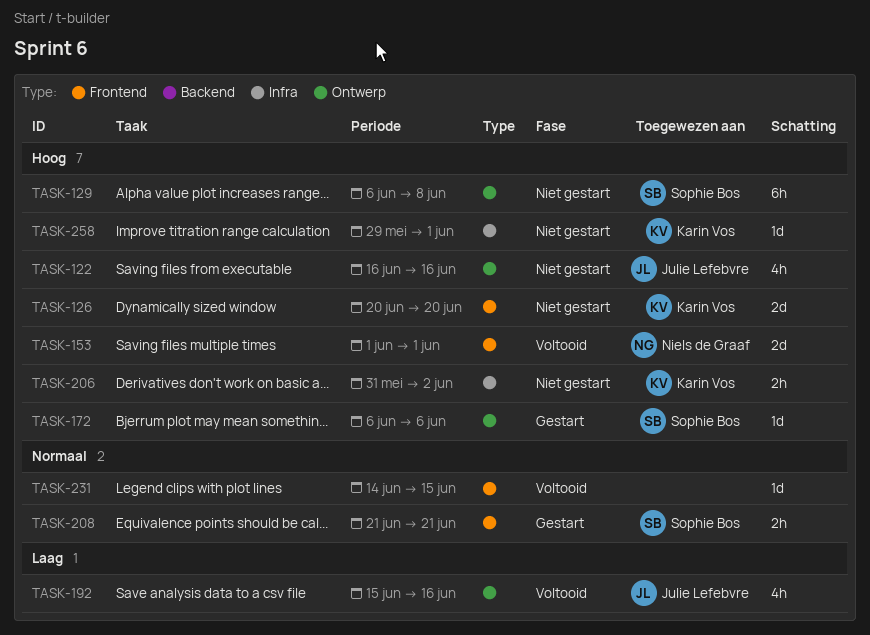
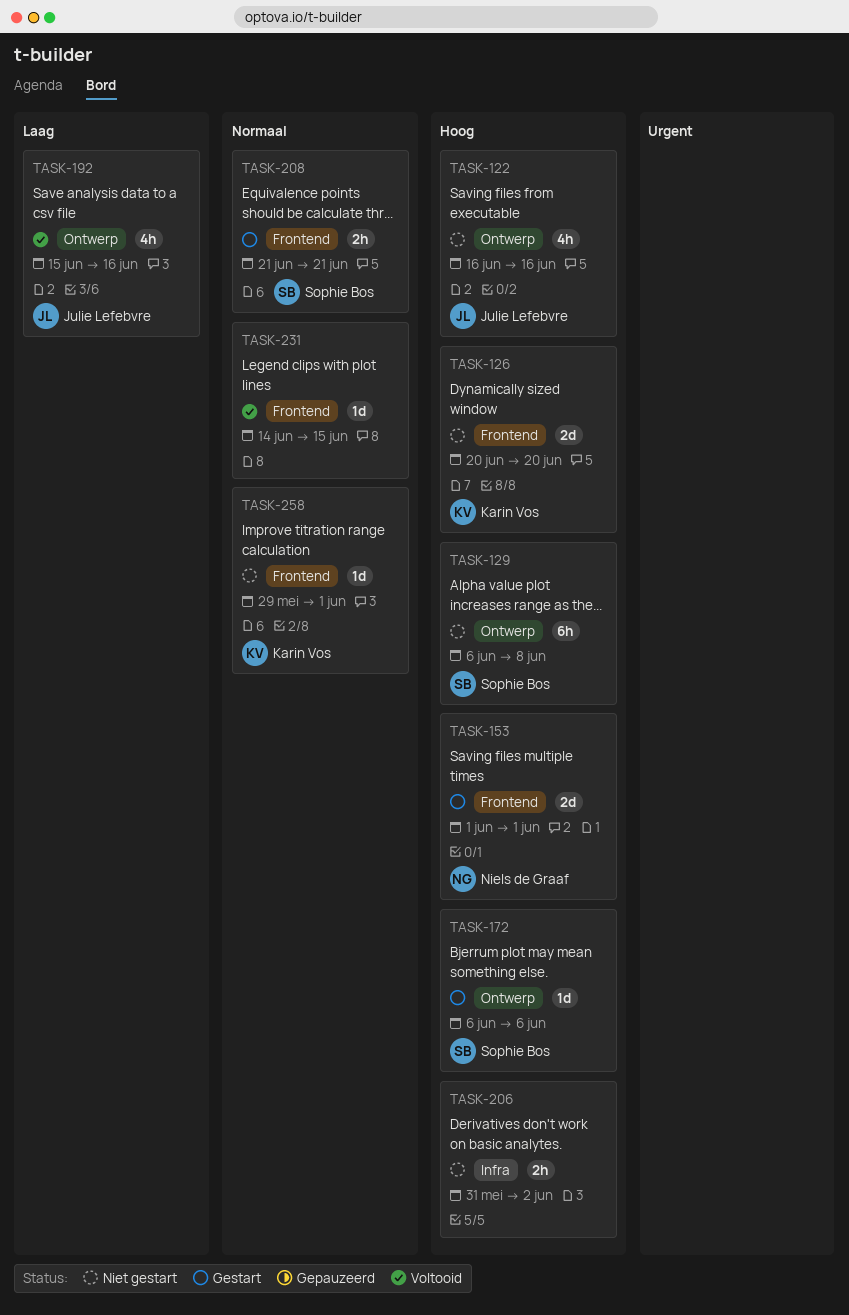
TASK-153, status: Voltooid -> Gestart
TASK-206, owner: Karin Vos -> none
TASK-258, priority: Hoog -> Normaal
TASK-258, label: Infra -> Frontend

